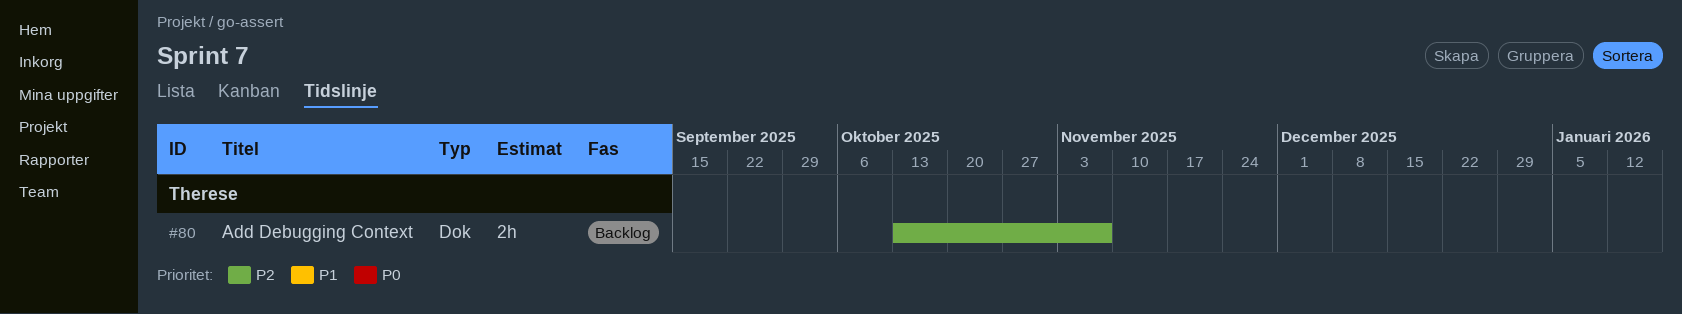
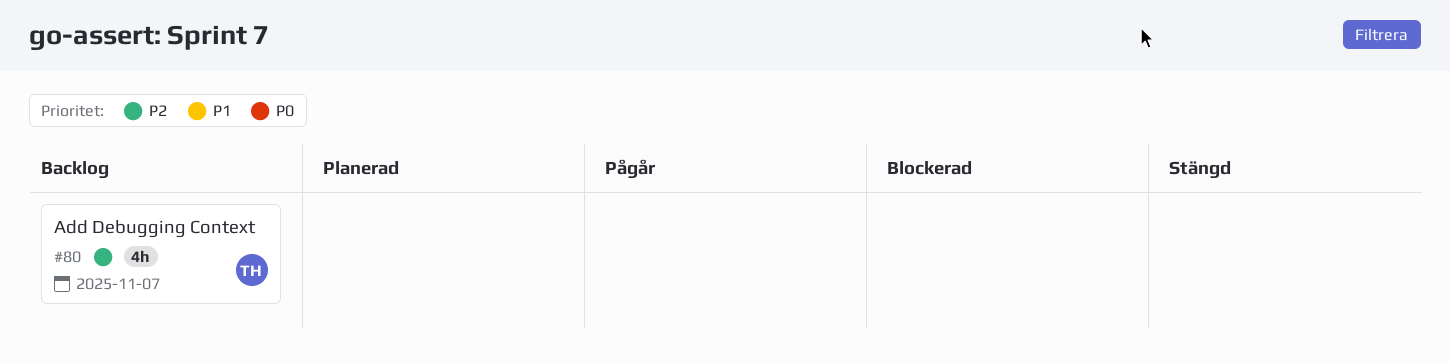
#80, estimate: 2h -> 4h

